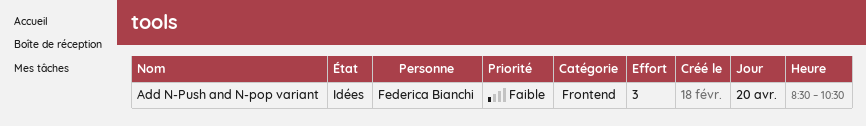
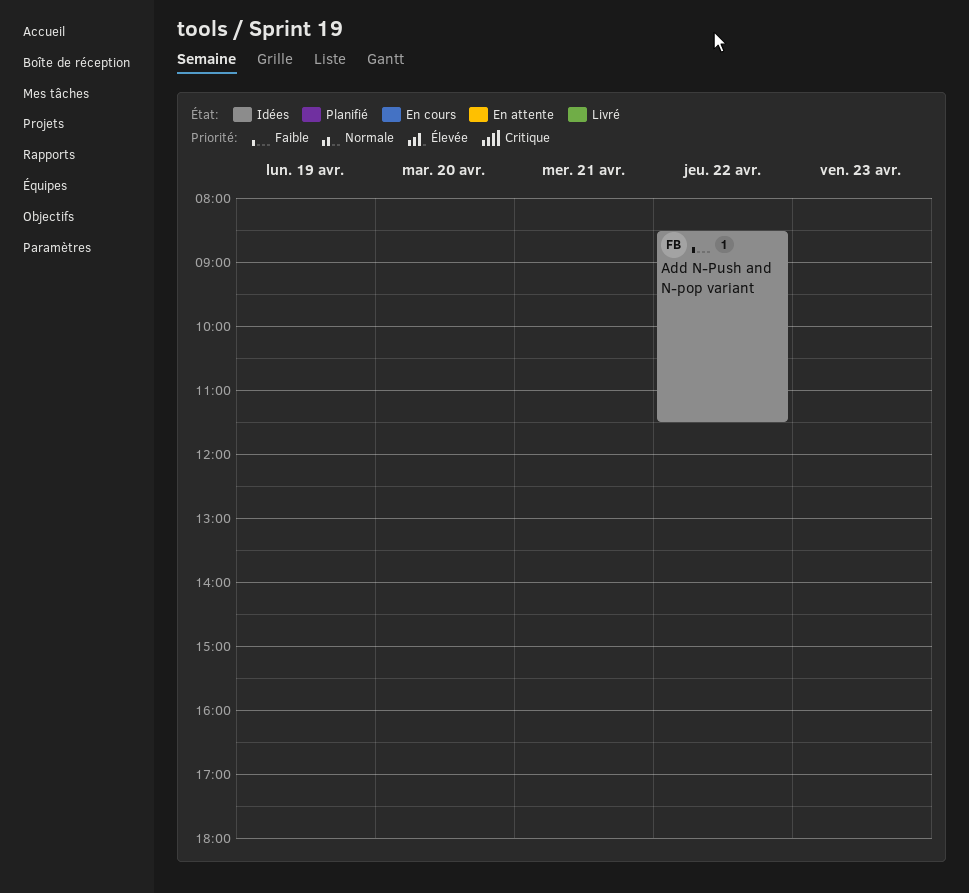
Add N-Push and N-pop variant, estimate: 3 -> 1
Add N-Push and N-pop variant, day: Apr 20 -> Apr 22
Add N-Push and N-pop variant, ends: 10:30 -> 11:30

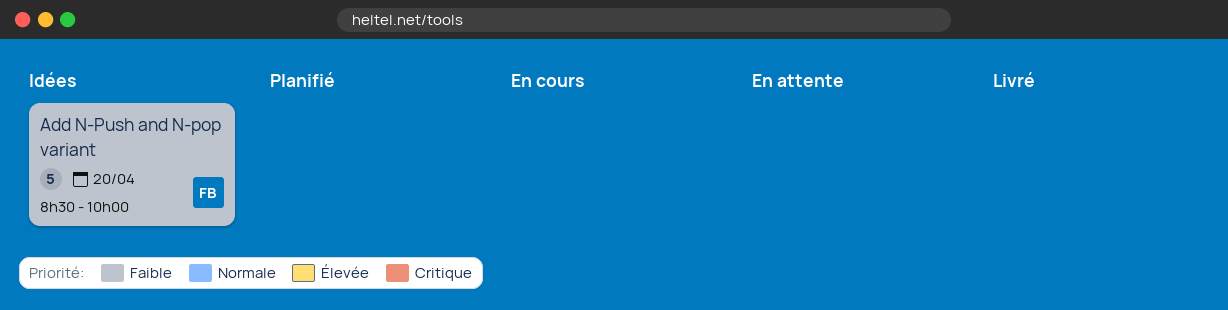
Add N-Push and N-pop variant, estimate: 1 -> 5
Add N-Push and N-pop variant, day: Apr 22 -> Apr 20
Add N-Push and N-pop variant, ends: 11:30 -> 10:00

